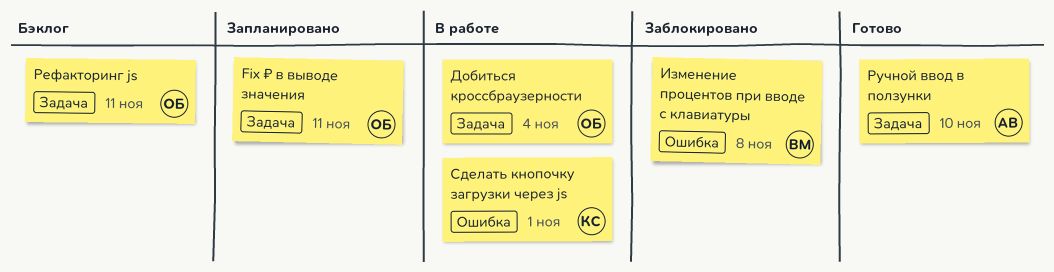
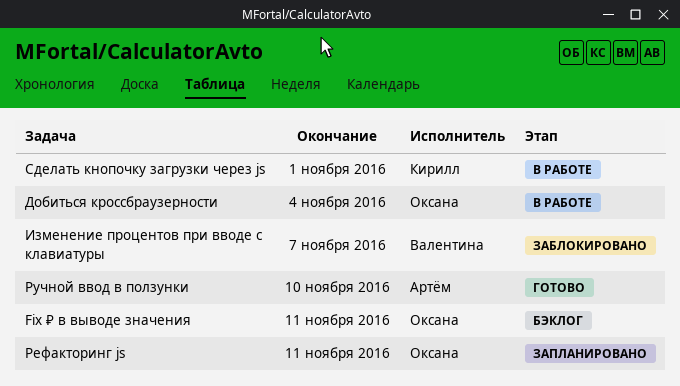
Fix ₽ в выводе значения, status: Запланировано -> Бэклог
Изменение процентов при вводе с клавиатуры, due: Nov 8 -> Nov 7
Рефакторинг js, status: Бэклог -> Запланировано

